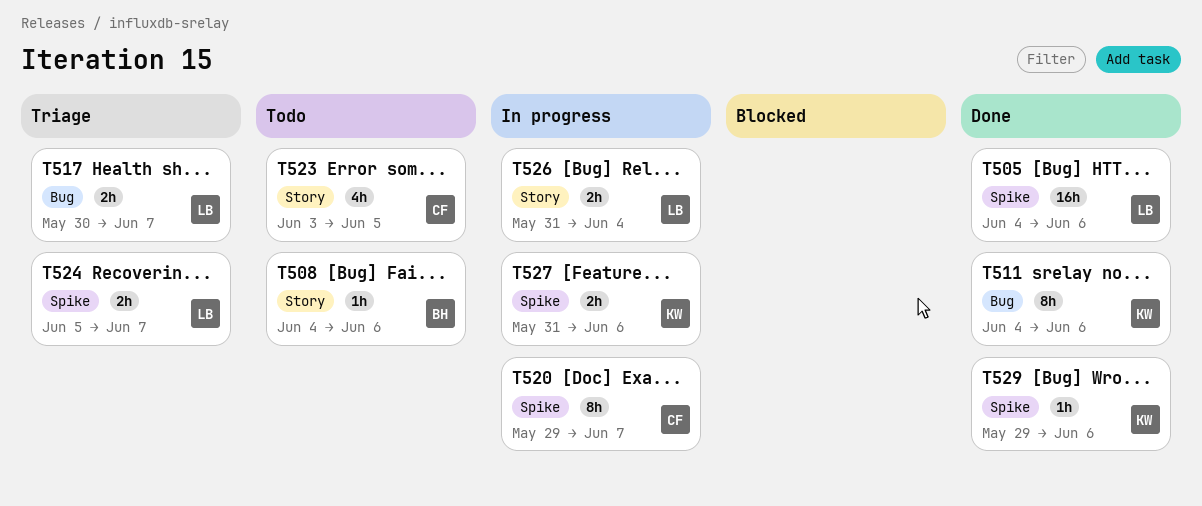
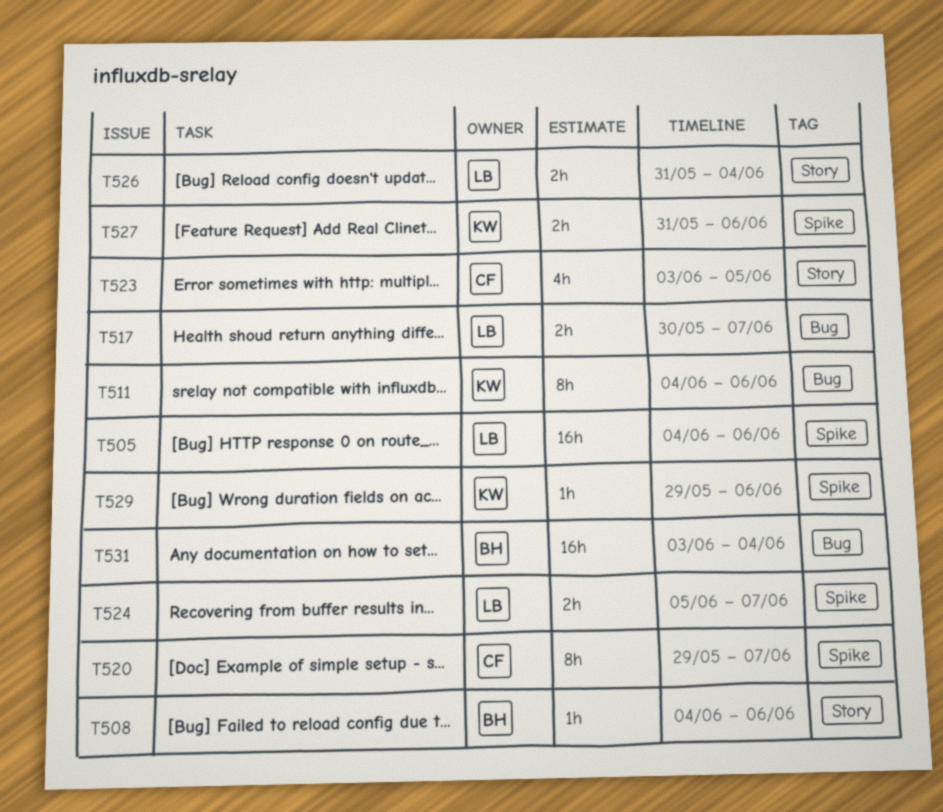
T531: none -> present

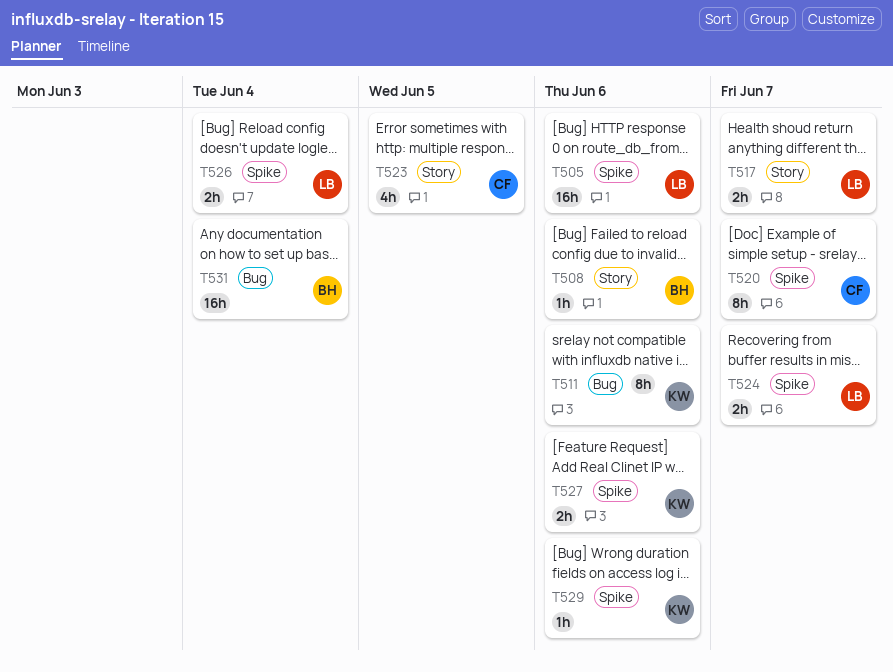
T517, label: Bug -> Story
T526, label: Story -> Spike

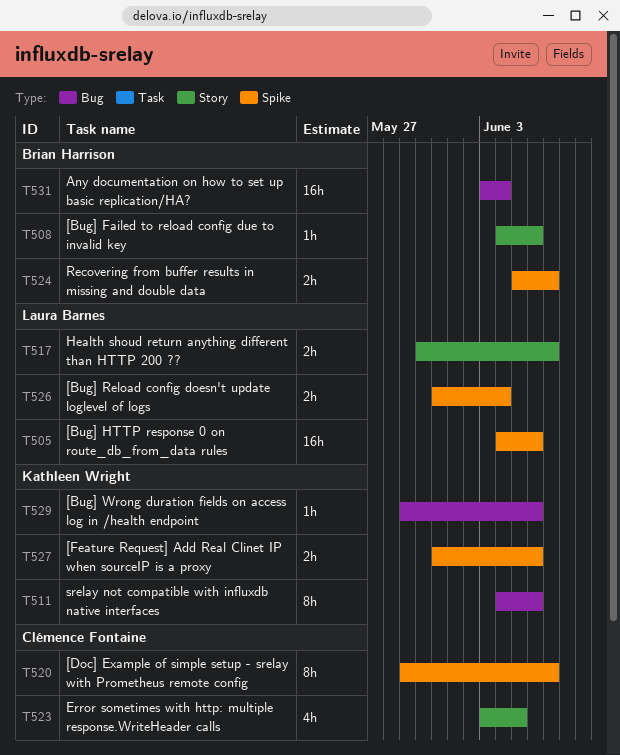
T524, owner: Laura Barnes -> Brian Harrison
T529, label: Spike -> Bug

